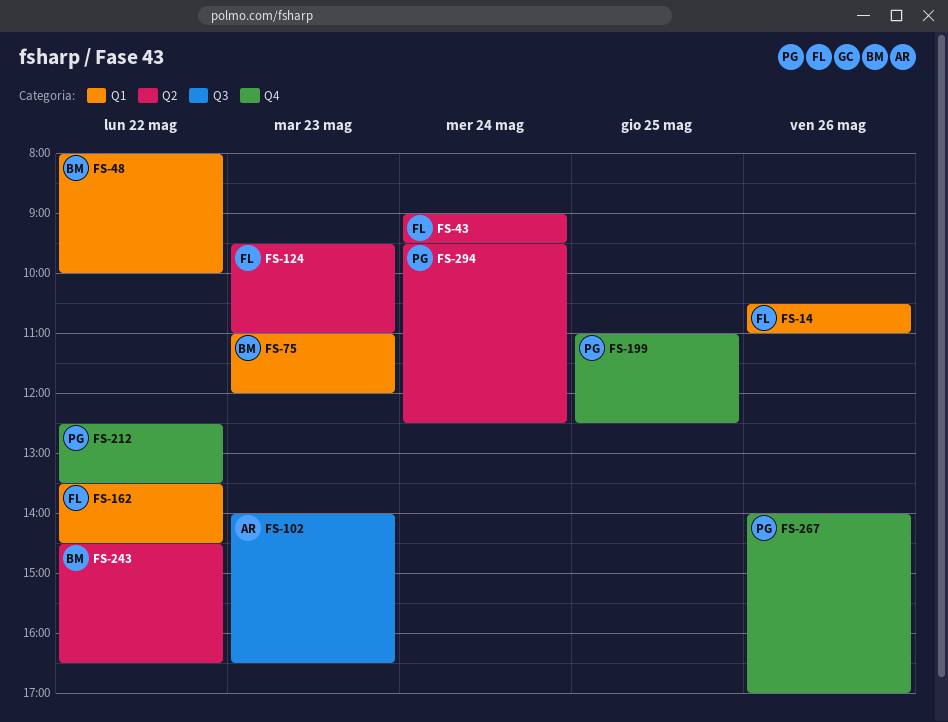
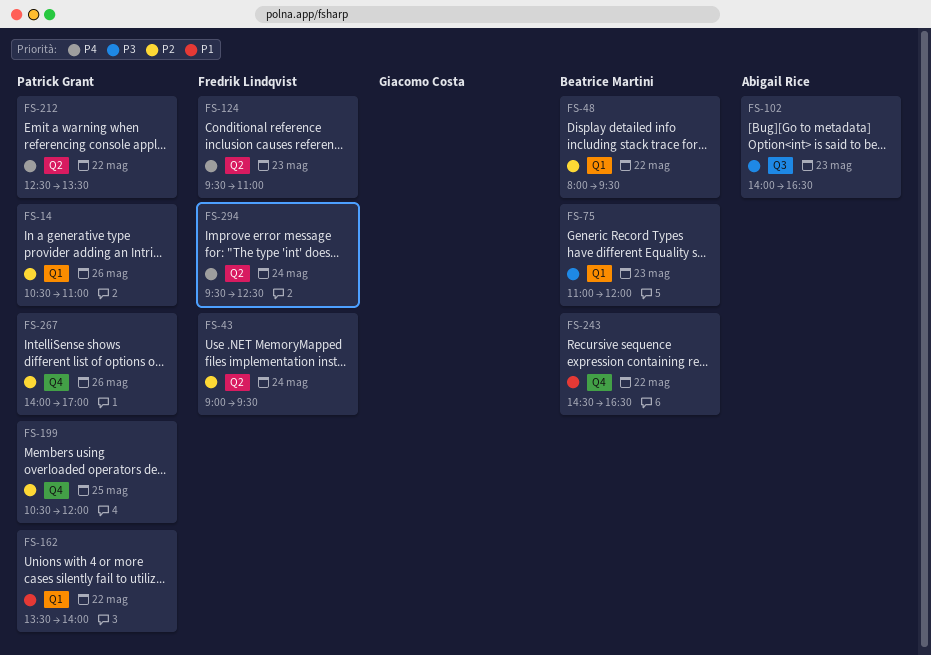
FS-14, owner: Fredrik Lindqvist -> Patrick Grant
FS-48, ends: 10:00 -> 09:30
FS-162, owner: Fredrik Lindqvist -> Patrick Grant
FS-162, ends: 14:30 -> 14:00
FS-199, begins: 11:00 -> 10:30
FS-199, ends: 12:30 -> 12:00
FS-212, label: Q4 -> Q2
FS-243, label: Q2 -> Q4
FS-294, owner: Patrick Grant -> Fredrik Lindqvist

